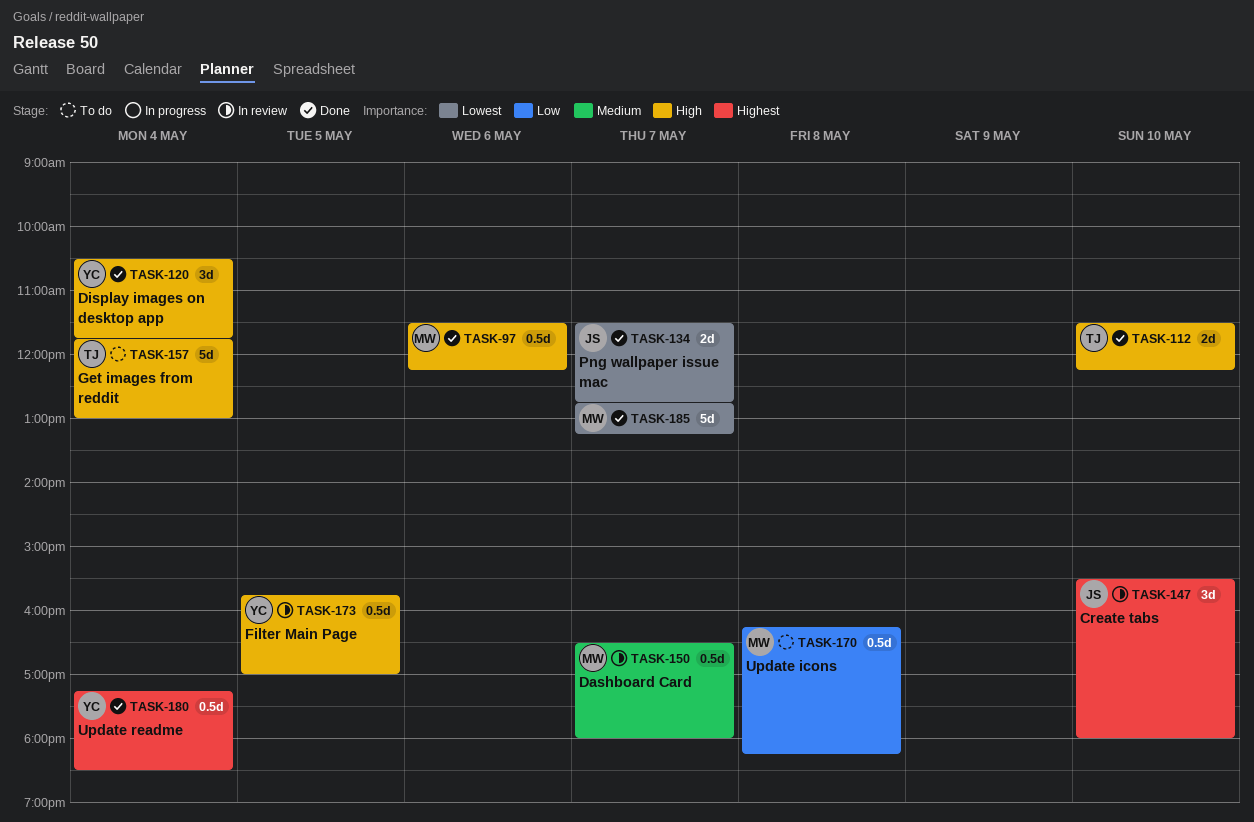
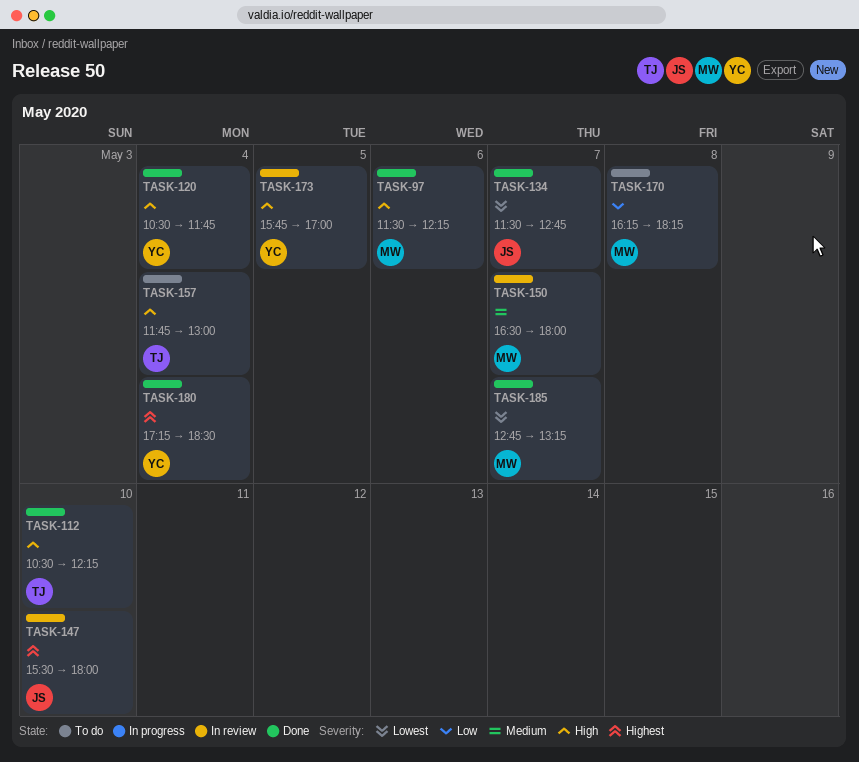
TASK-112, begins: 11:30 -> 10:30

